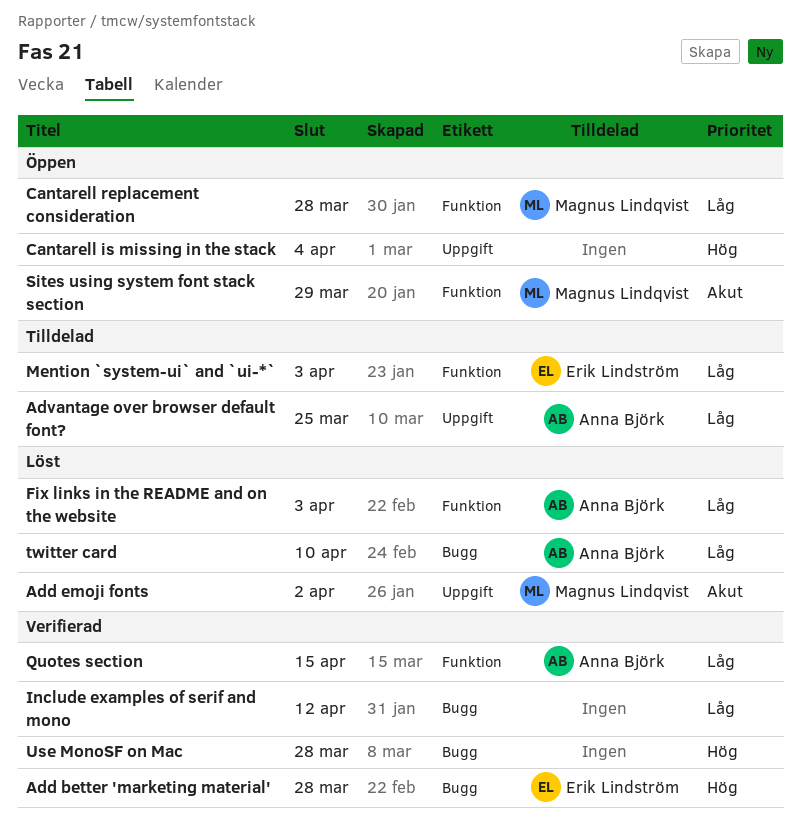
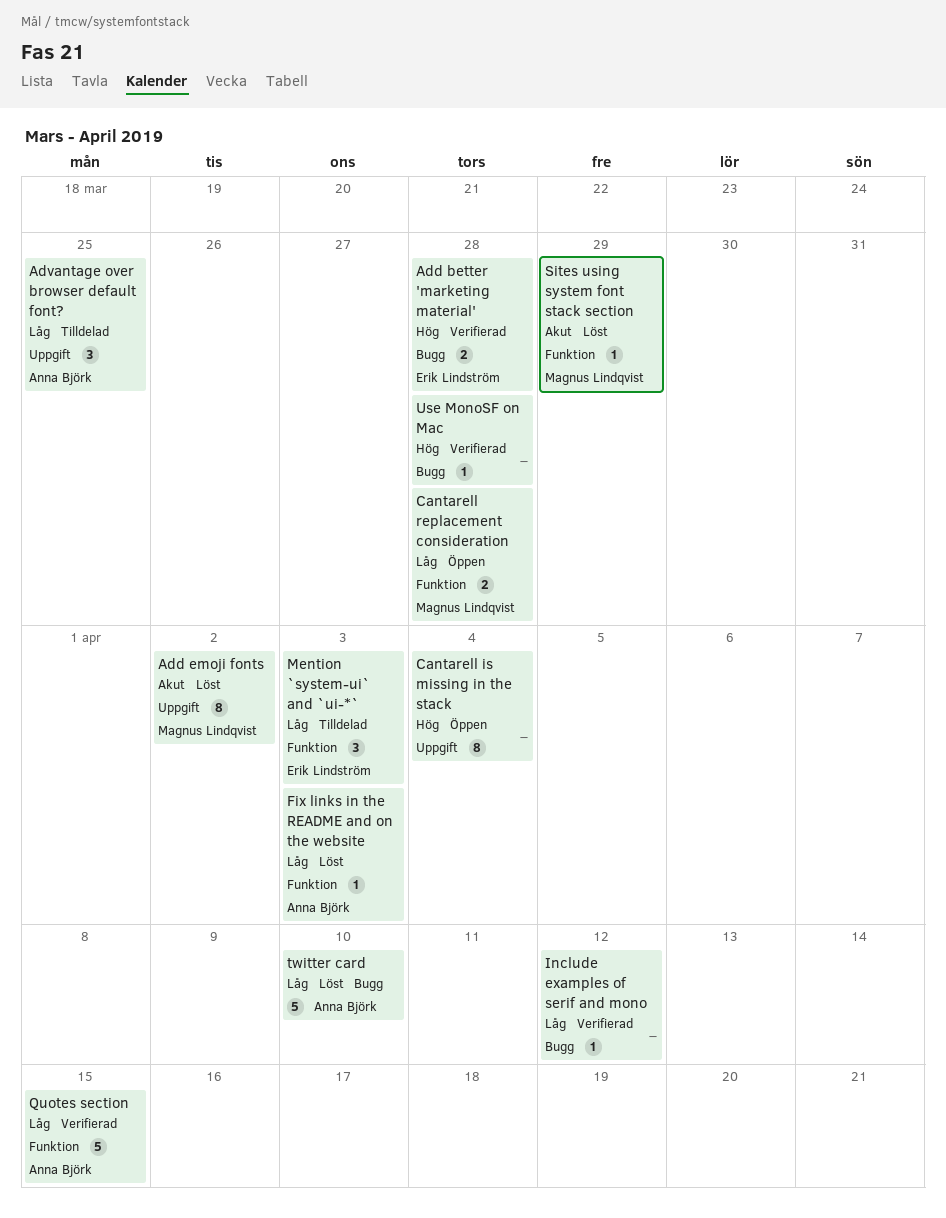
Sites using system font stack section, status: Öppen -> Löst

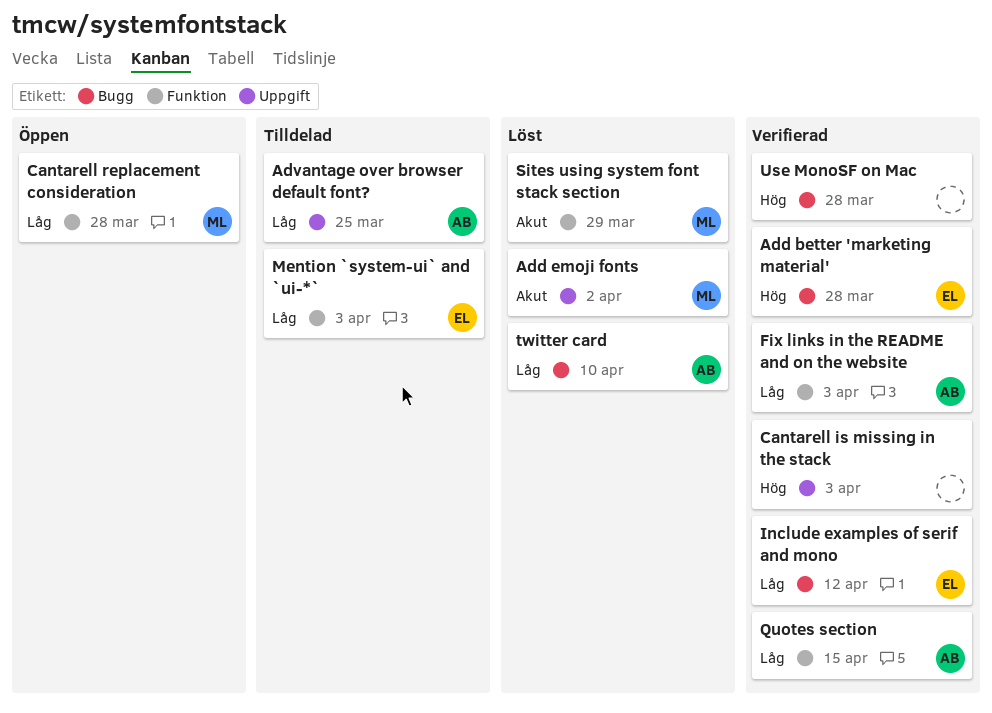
Cantarell is missing in the stack, status: Öppen -> Verifierad
Cantarell is missing in the stack, due: Apr 4 -> Apr 3
Fix links in the README and on the website, status: Löst -> Verifierad
Include examples of serif and mono, owner: none -> Erik Lindström

